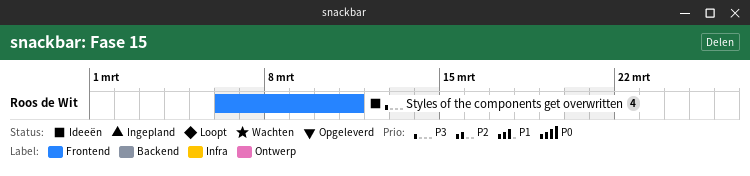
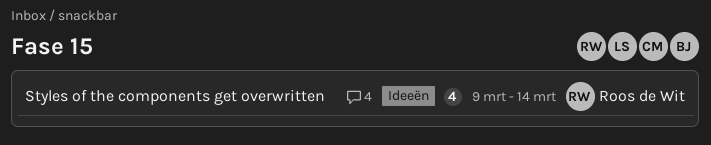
Styles of the components get overwritten, start: Mar 6 -> Mar 9
Styles of the components get overwritten, due: Mar 11 -> Mar 14

